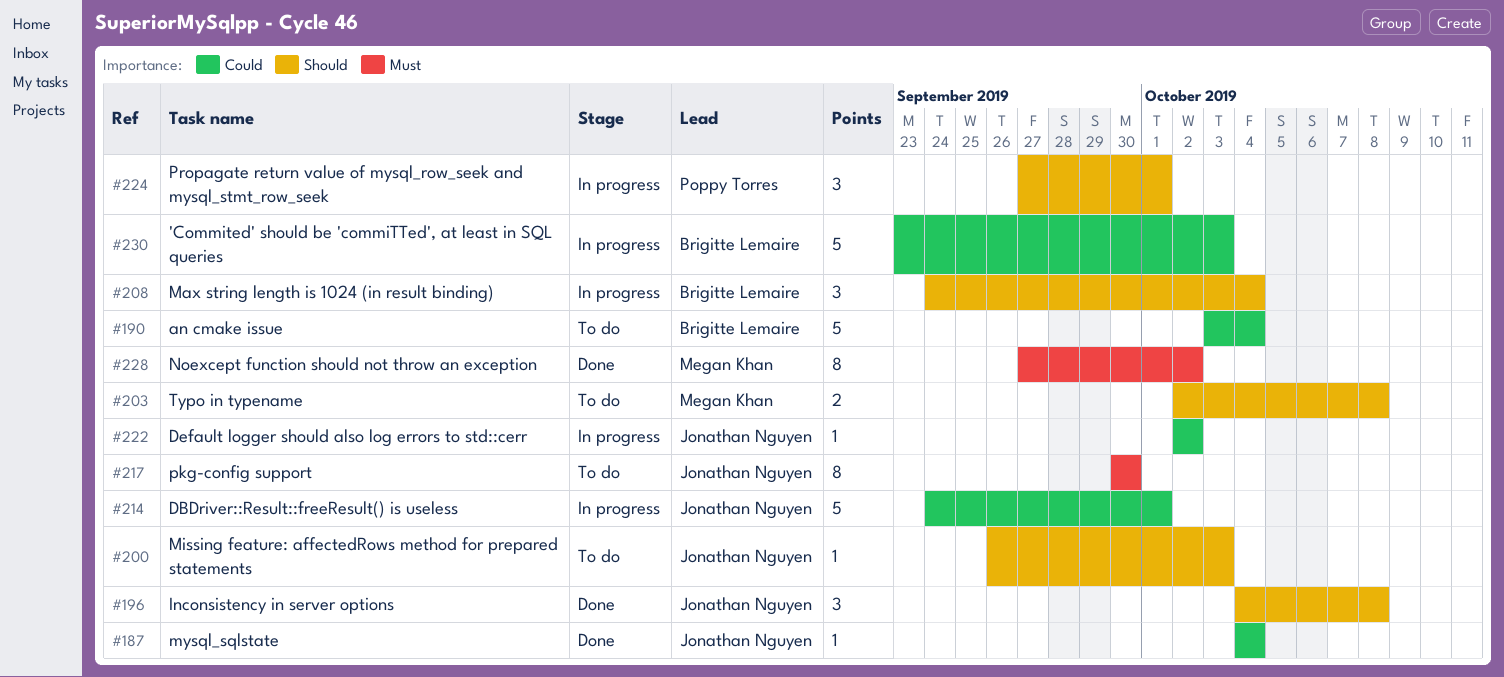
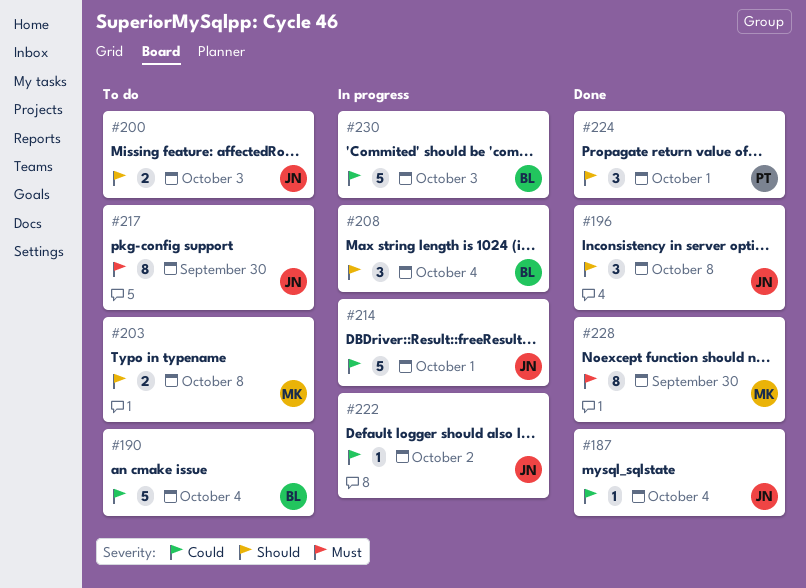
#200, estimate: 1 -> 2
#224, status: In progress -> Done
#228, due: Oct 2 -> Sep 30

